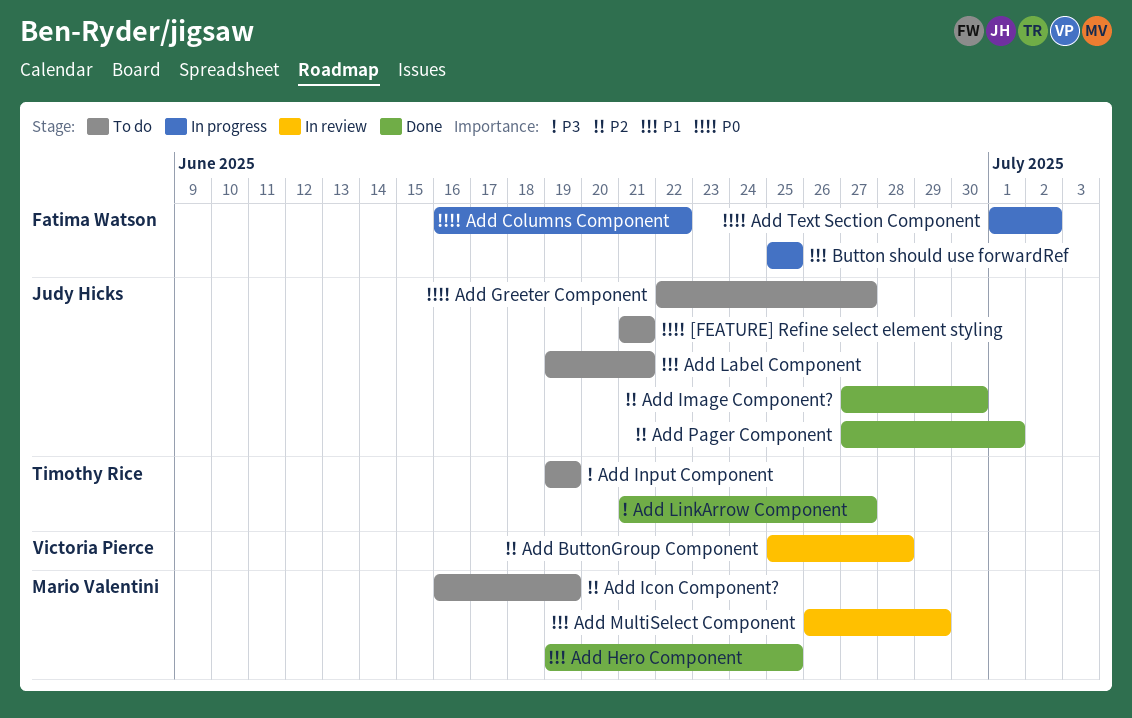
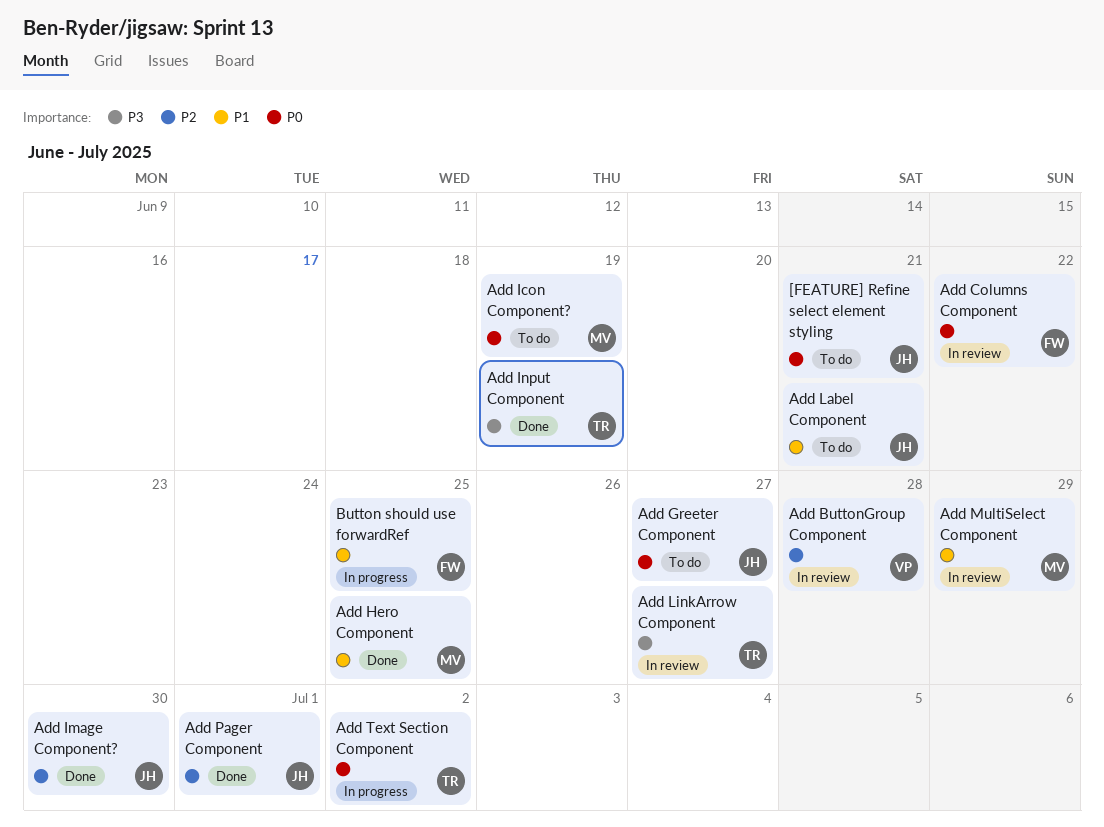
Add Columns Component, status: In progress -> In review
Add Icon Component?, priority: P2 -> P0
Add Input Component, status: To do -> Done
Add LinkArrow Component, status: Done -> In review
Add Text Section Component, owner: Fatima Watson -> Timothy Rice

